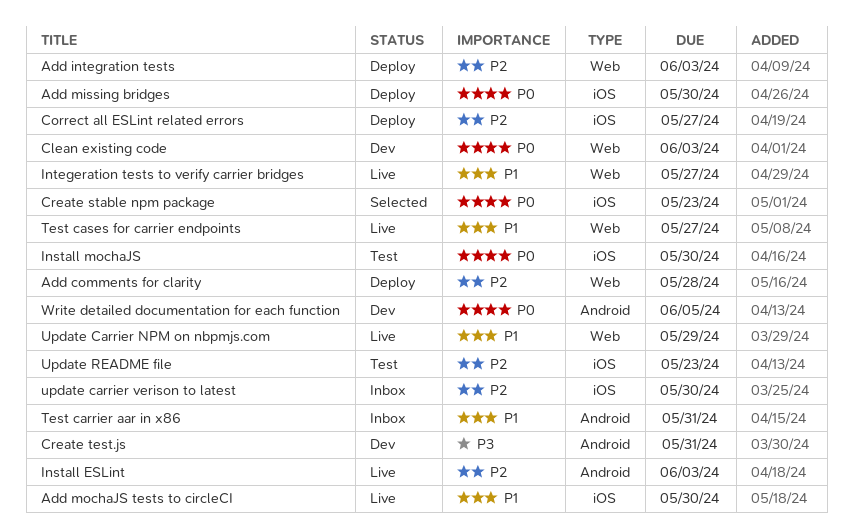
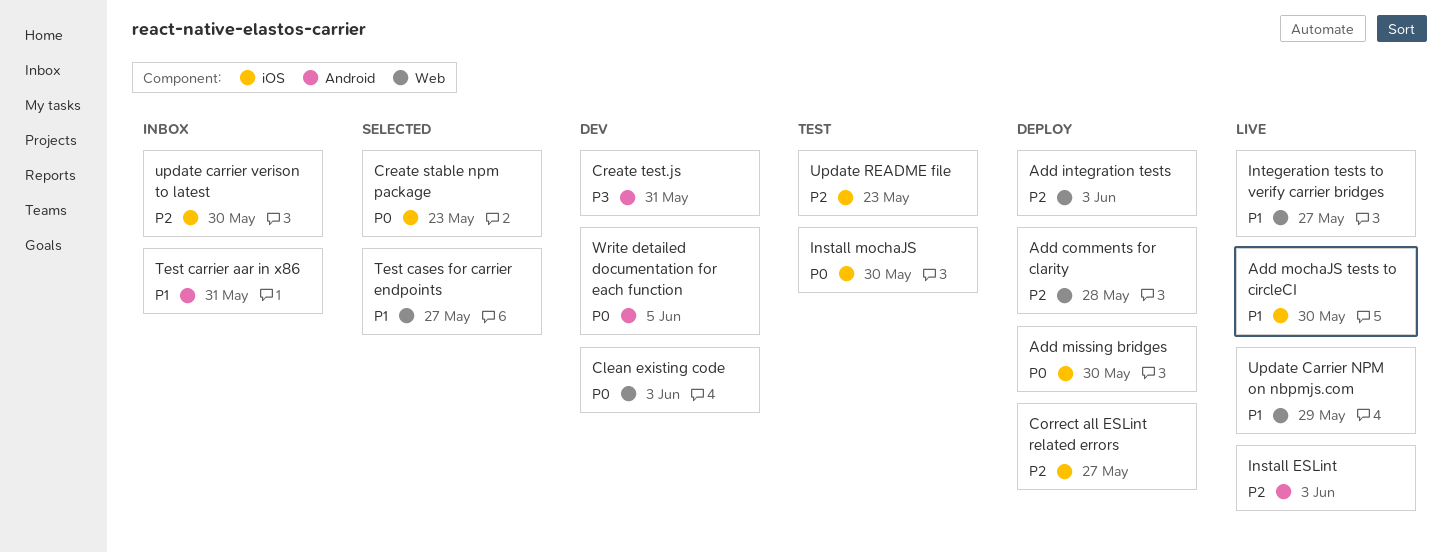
Test cases for carrier endpoints, status: Live -> Selected

